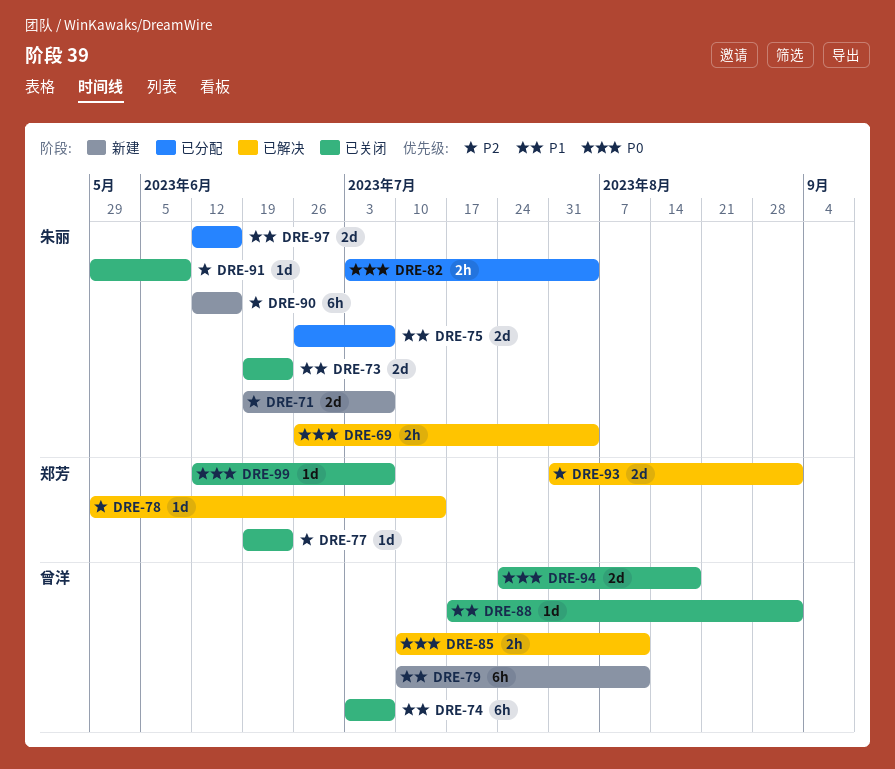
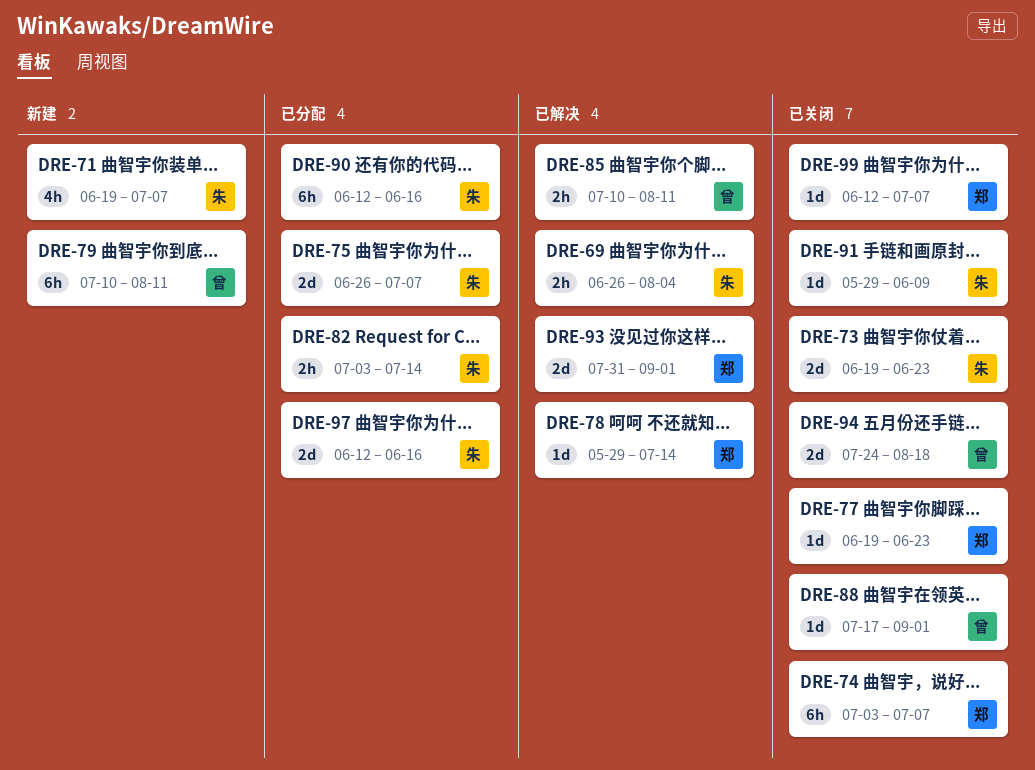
DRE-71, estimate: 2d -> 4h
DRE-74, owner: 曾洋 -> 郑芳
DRE-82, due: Aug 4 -> Jul 14
DRE-90, status: 新建 -> 已分配

